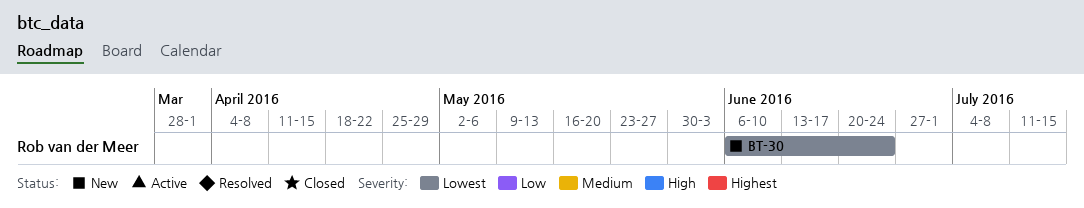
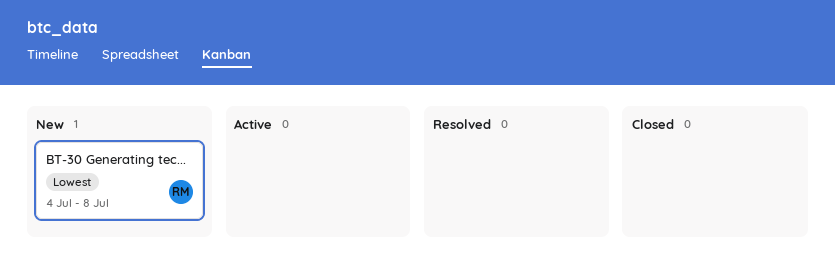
BT-30, start: Jun 6 -> Jul 4
BT-30, due: Jun 24 -> Jul 8

